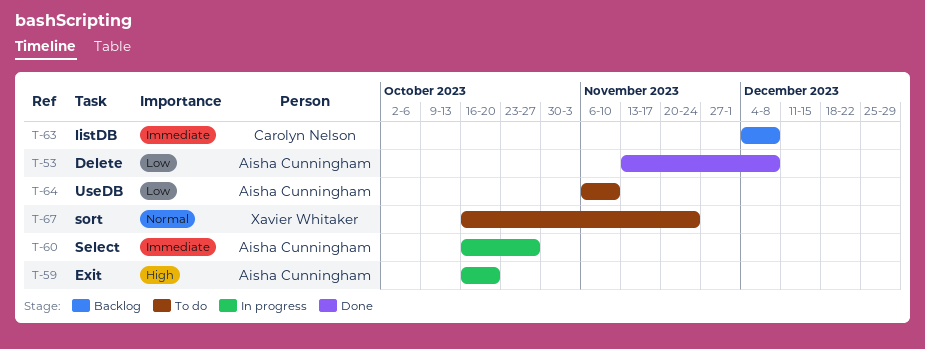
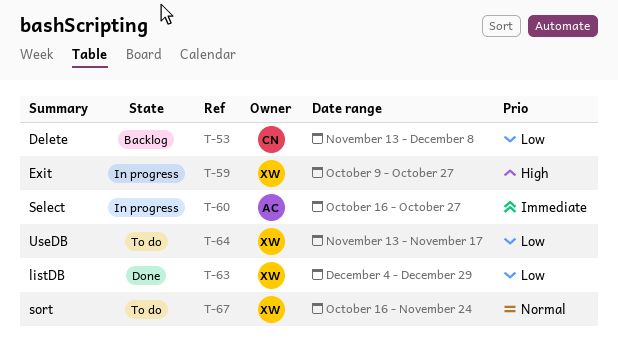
T-53, status: Done -> Backlog
T-53, owner: Aisha Cunningham -> Carolyn Nelson
T-59, owner: Aisha Cunningham -> Xavier Whitaker
T-59, start: Oct 16 -> Oct 9
T-59, due: Oct 20 -> Oct 27
T-63, status: Backlog -> Done
T-63, owner: Carolyn Nelson -> Xavier Whitaker
T-63, priority: Immediate -> Low
T-63, due: Dec 8 -> Dec 29
T-64, owner: Aisha Cunningham -> Xavier Whitaker
T-64, start: Nov 6 -> Nov 13
T-64, due: Nov 10 -> Nov 17

